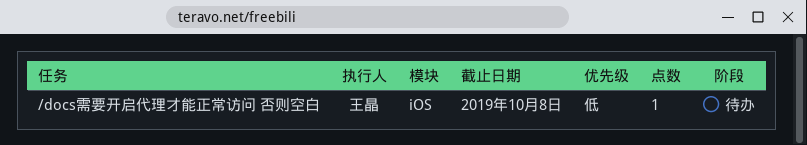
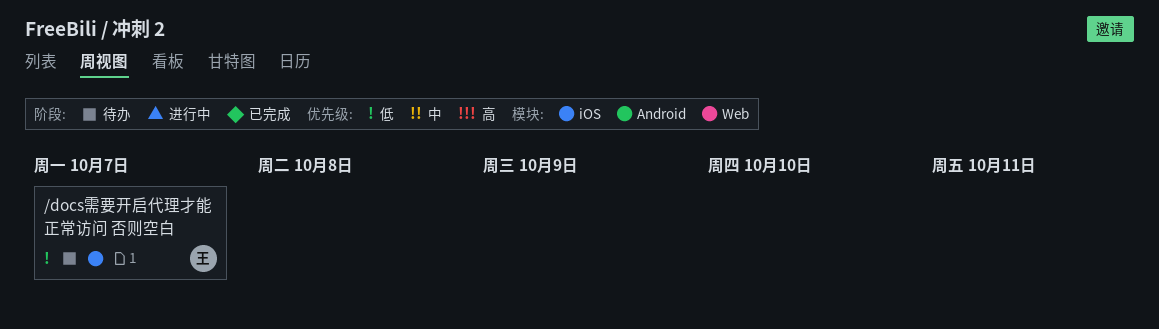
/docs需要开启代理才能正常访问 否则空白, due: Oct 8 -> Oct 7

